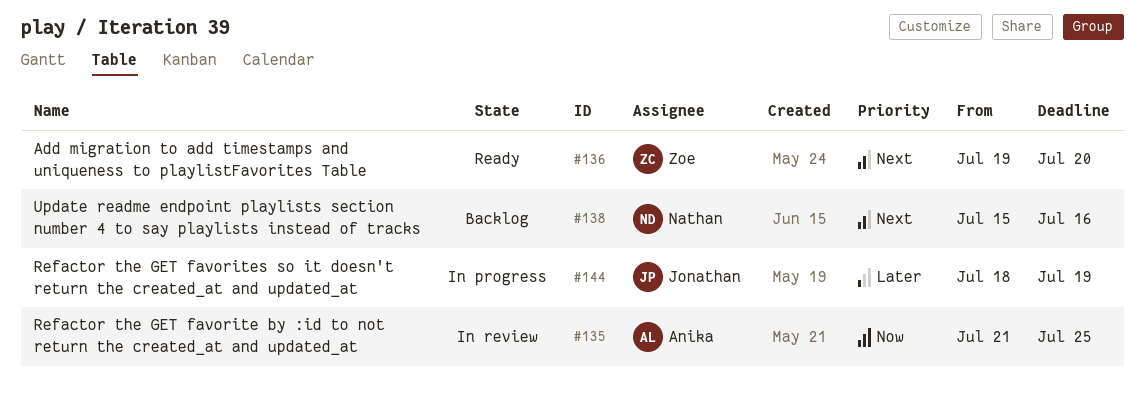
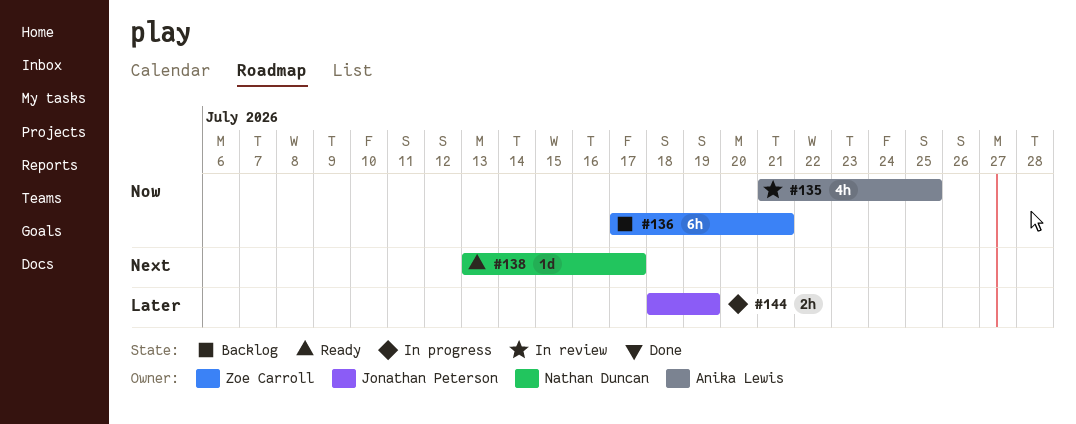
#136, status: Ready -> Backlog
#136, priority: Next -> Now
#136, start: Jul 19 -> Jul 17
#136, due: Jul 20 -> Jul 21
#138, status: Backlog -> Ready
#138, start: Jul 15 -> Jul 13
#138, due: Jul 16 -> Jul 17

